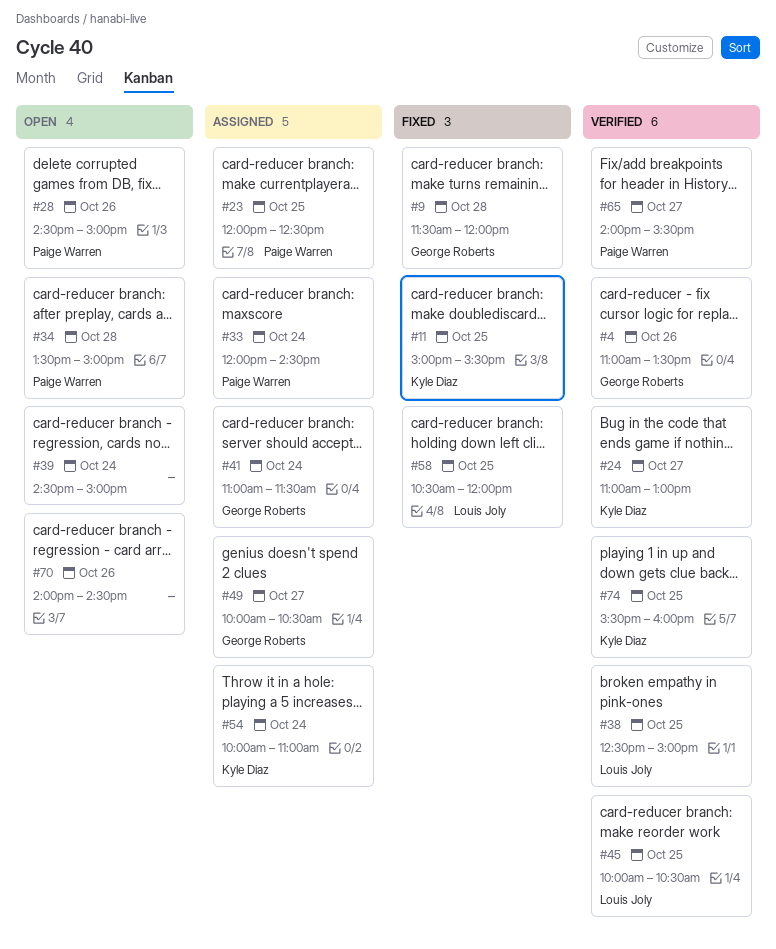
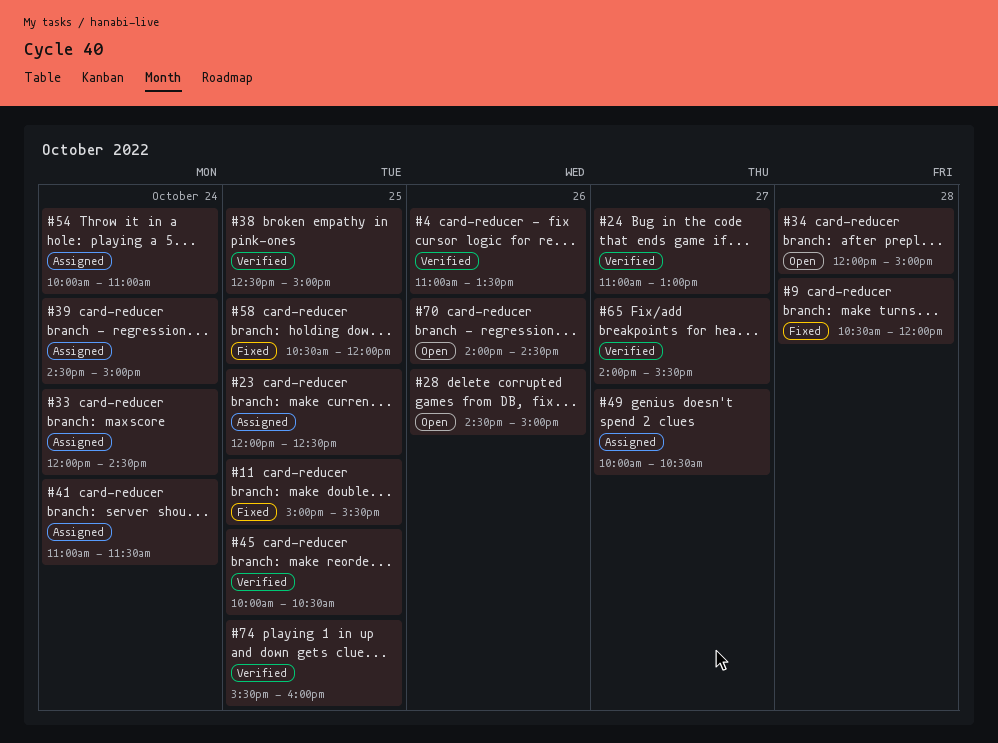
#9, begins: 11:30 -> 10:30
#34, begins: 13:30 -> 12:00
#39, status: Open -> Assigned

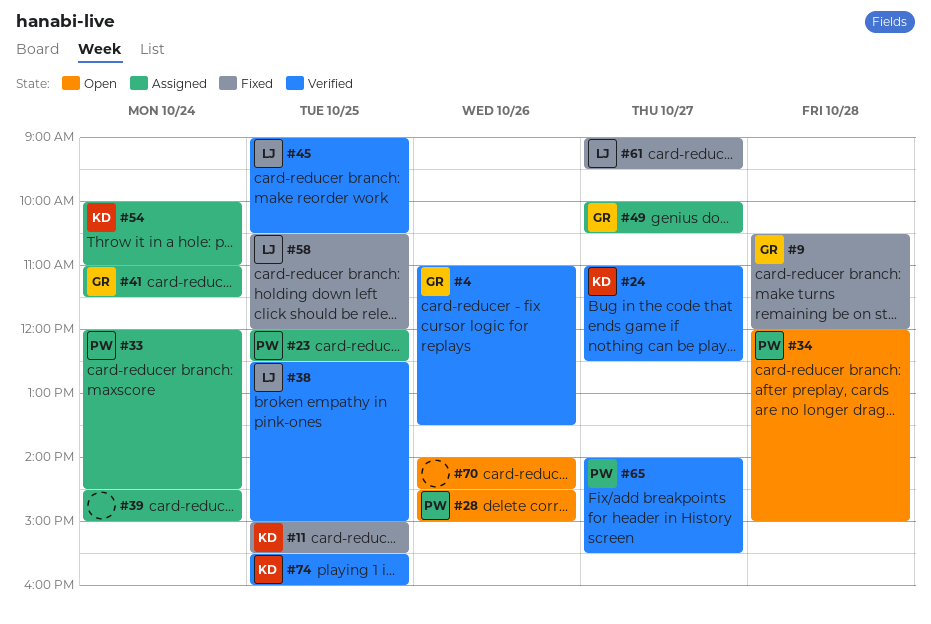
#24, ends: 13:00 -> 12:30
#45, begins: 10:00 -> 09:00
#61: none -> present

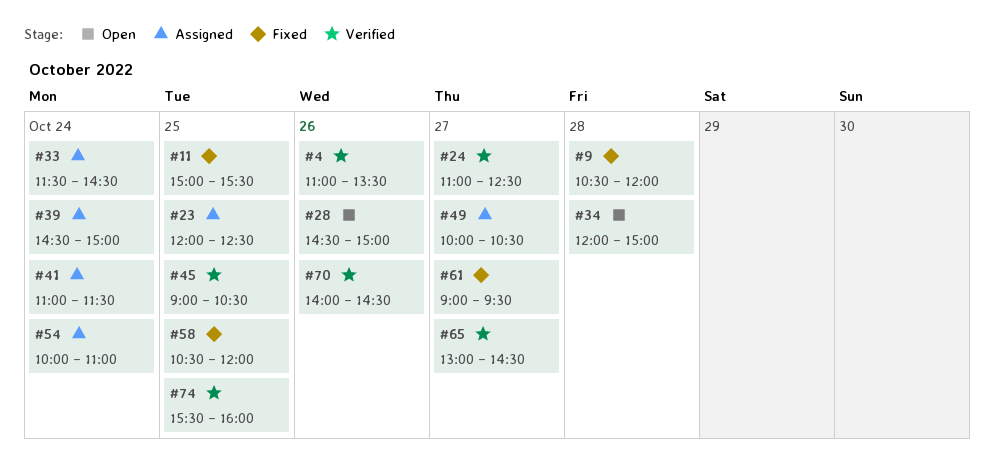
#33, begins: 12:00 -> 11:30
#38: present -> none
#65, begins: 14:00 -> 13:00
#65, ends: 15:30 -> 14:30
#70, status: Open -> Verified

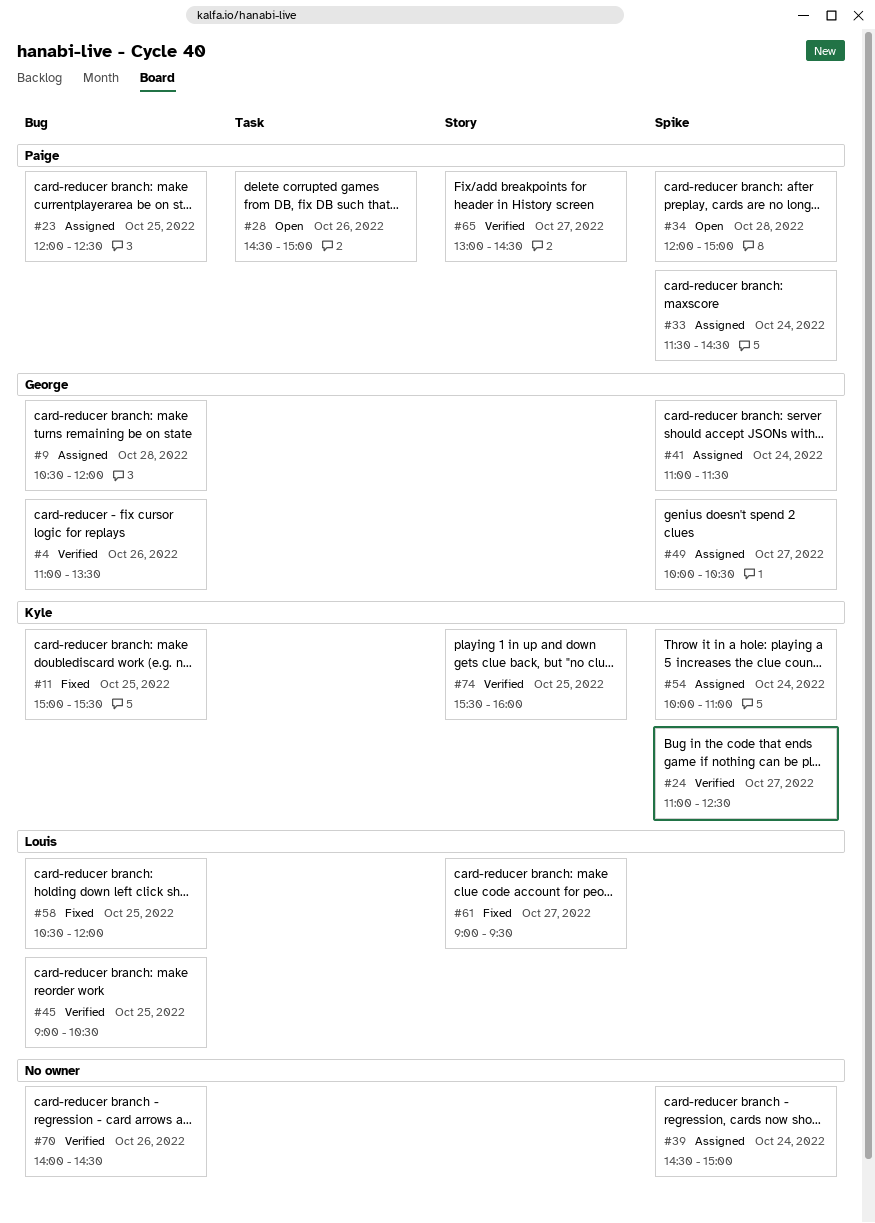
#9, status: Fixed -> Assigned

